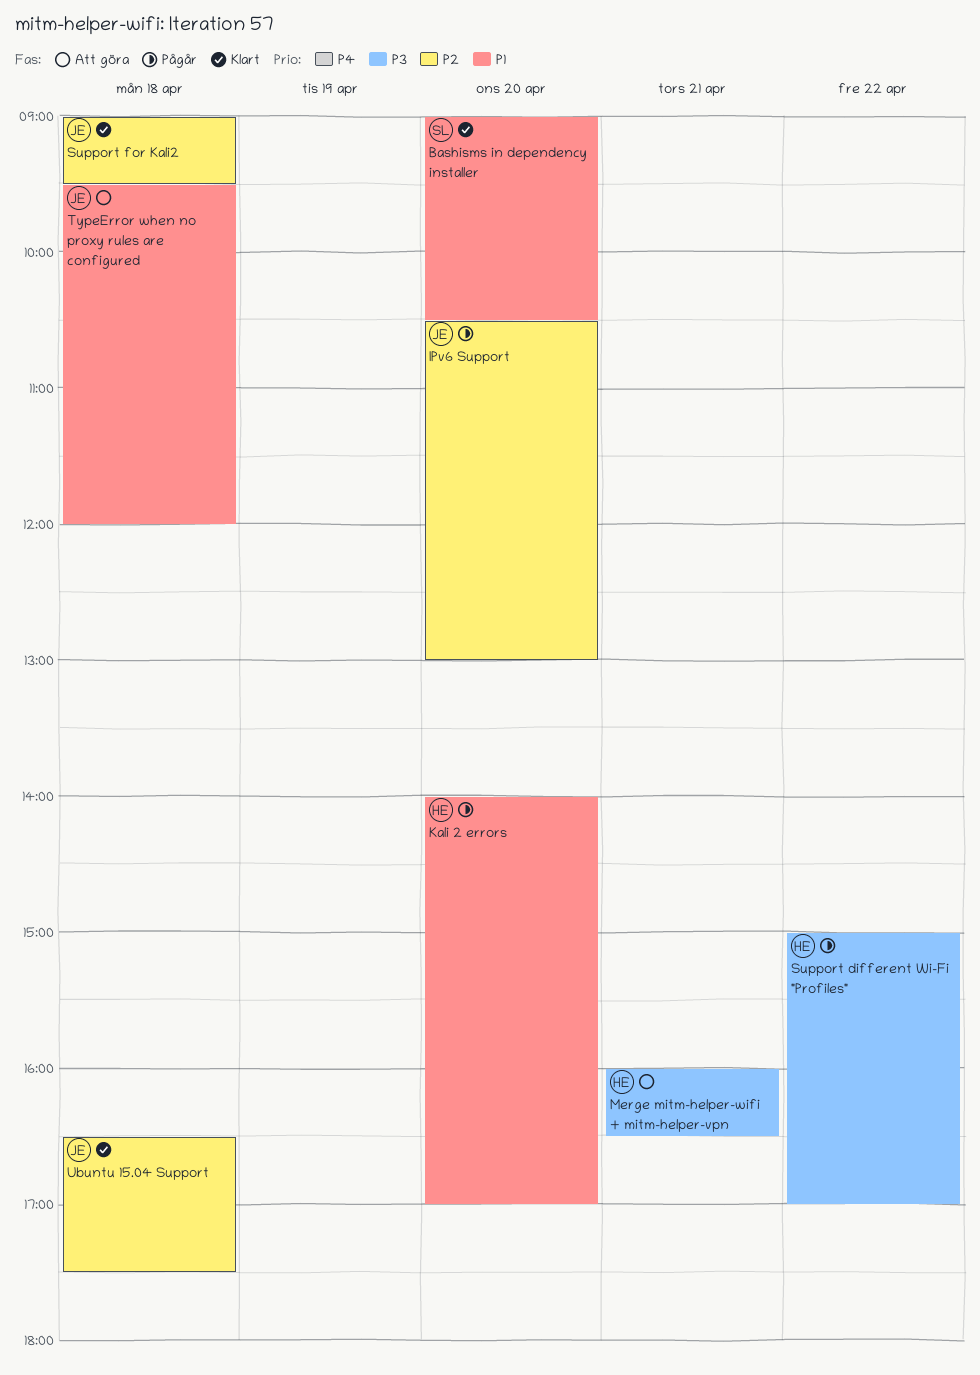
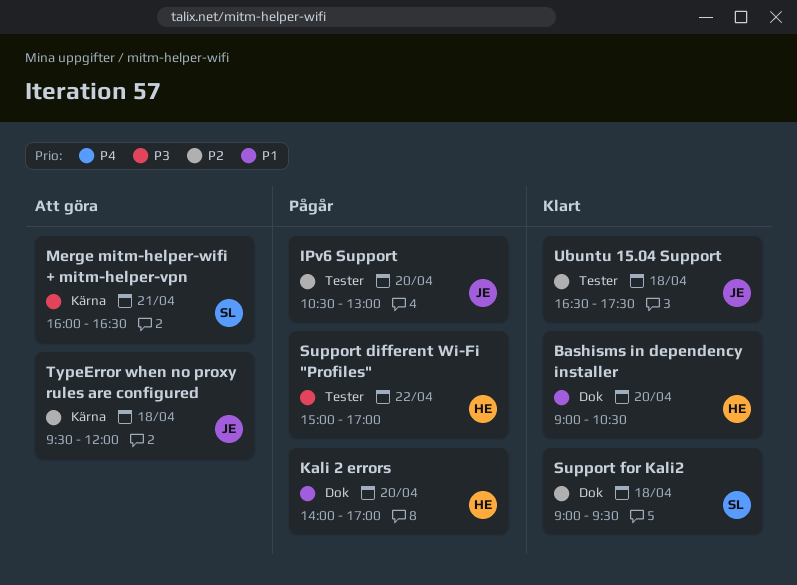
Bashisms in dependency installer, owner: SL -> HE
Merge mitm-helper-wifi + mitm-helper-vpn, owner: HE -> SL
Support for Kali2, owner: JE -> SL
TypeError when no proxy rules are configured, priority: P1 -> P2

